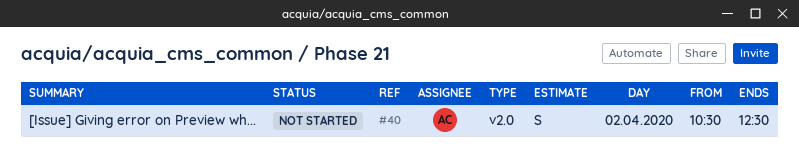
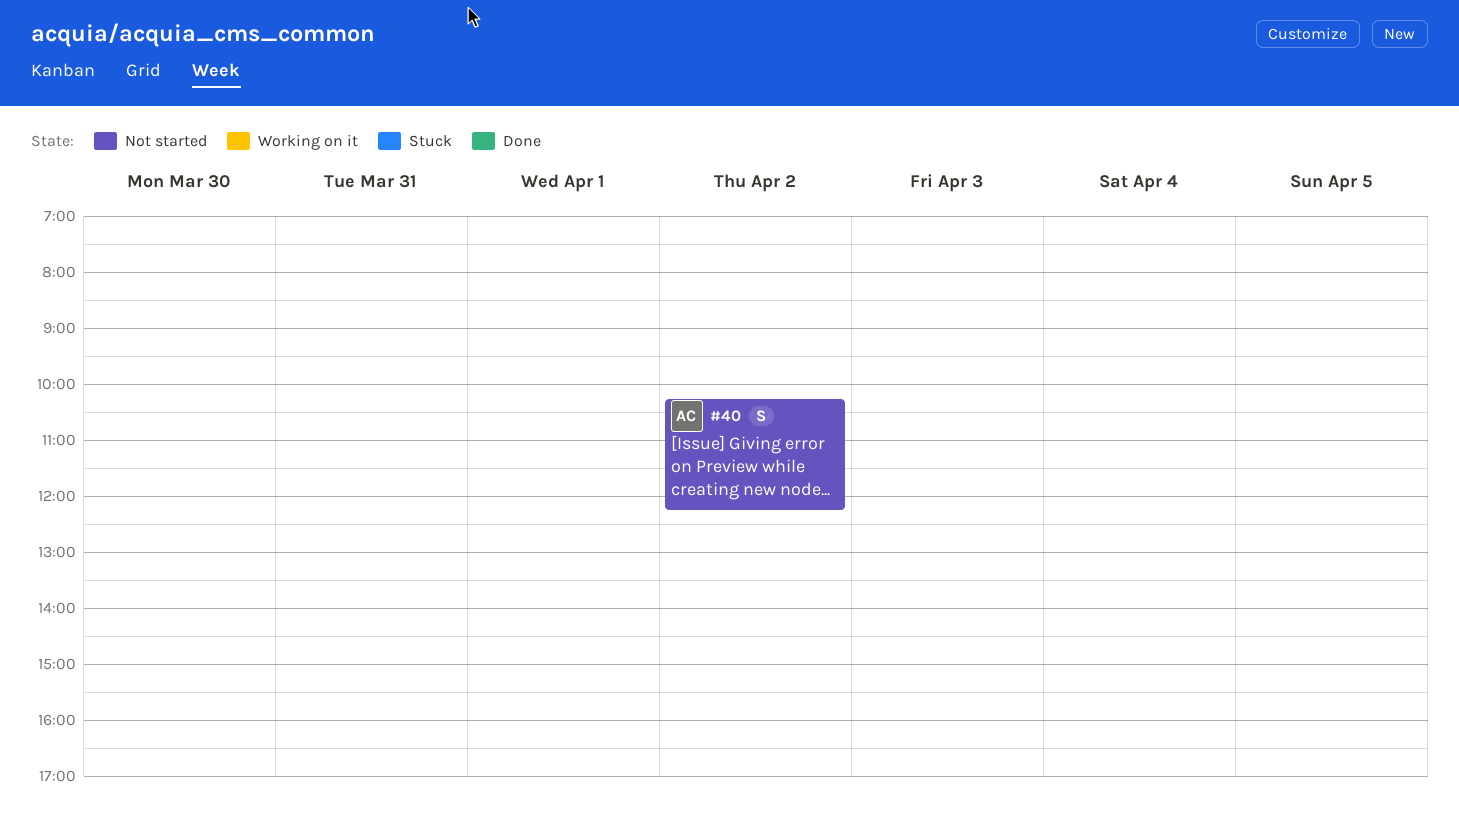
#40, begins: 10:30 -> 10:15
#40, ends: 12:30 -> 12:15

